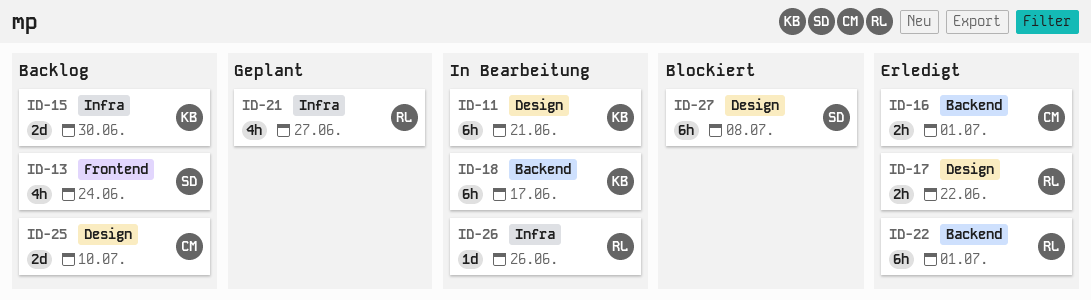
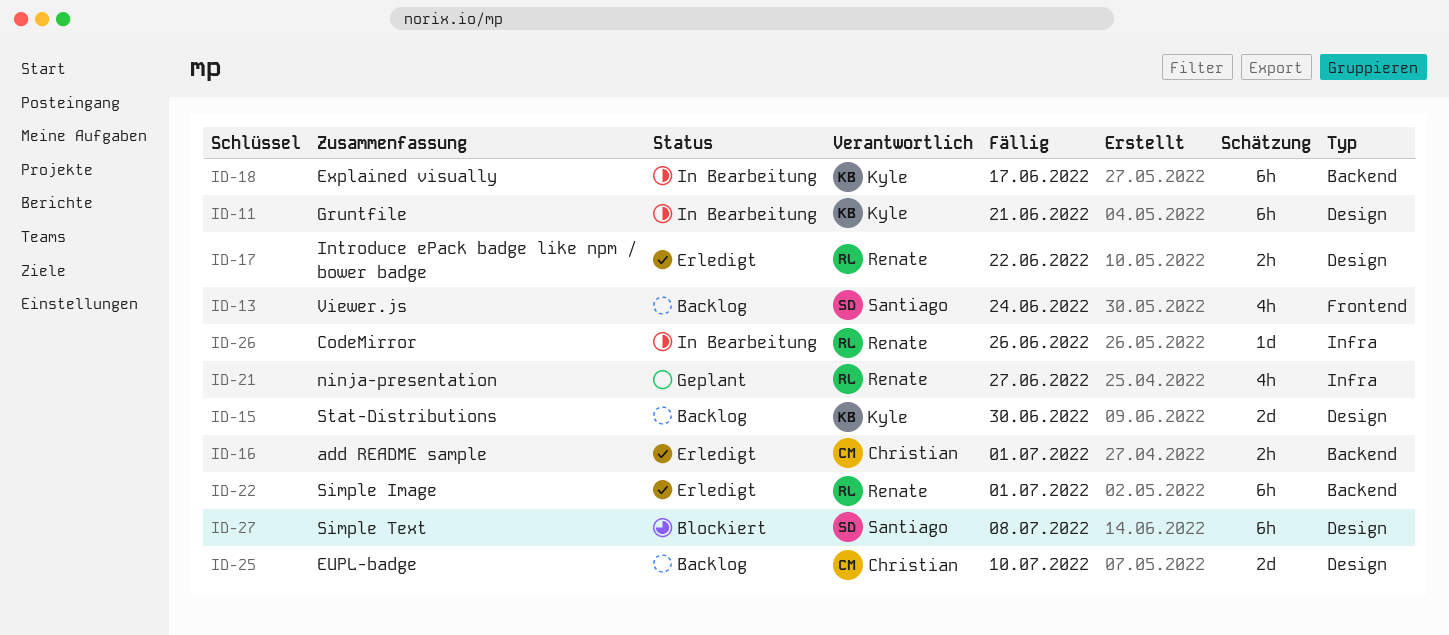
ID-15, label: Infra -> Design

